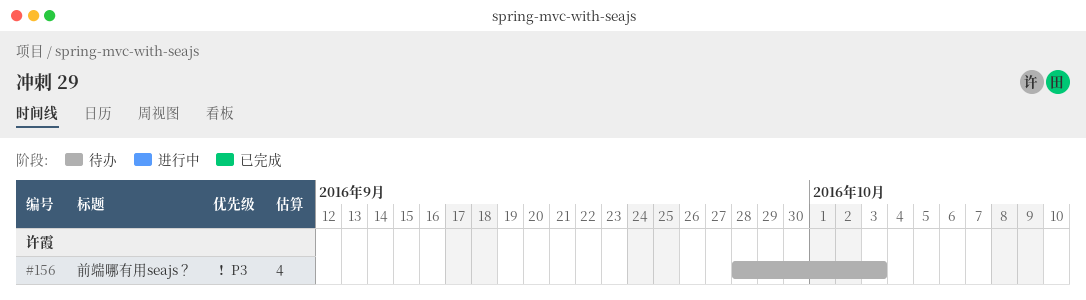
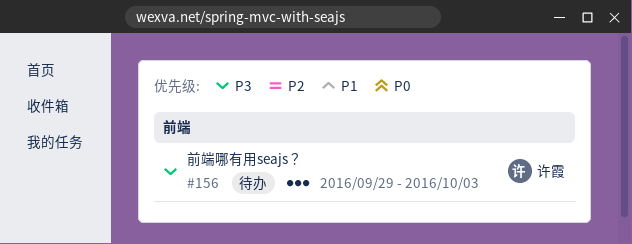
#156, estimate: 4 -> 3
#156, start: Sep 28 -> Sep 29

